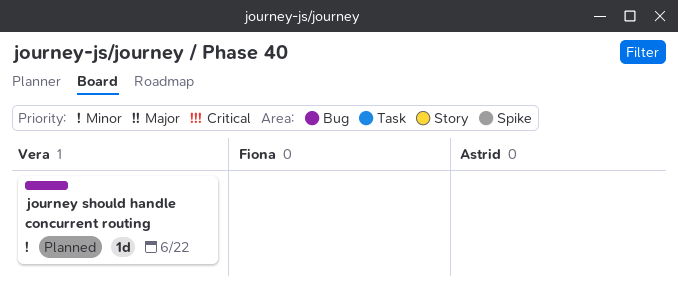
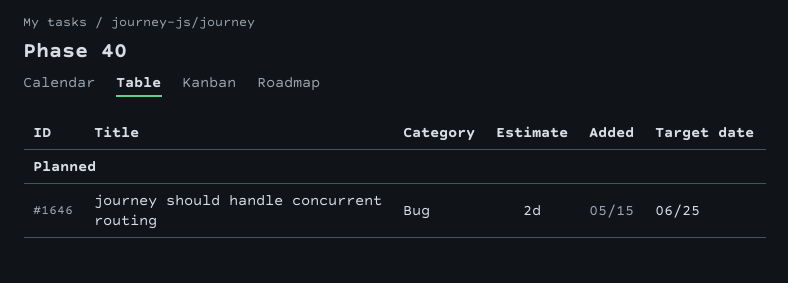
journey should handle concurrent routing, estimate: 1d -> 2d
journey should handle concurrent routing, due: Jun 22 -> Jun 25

